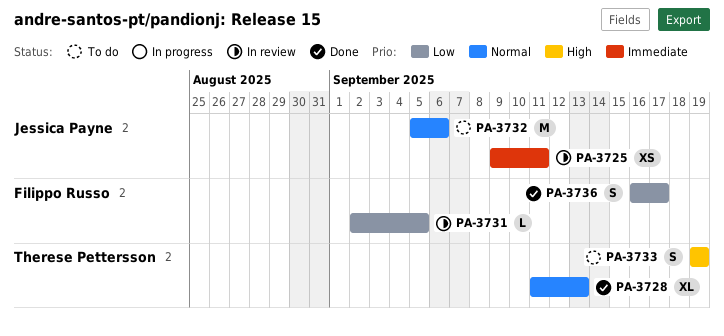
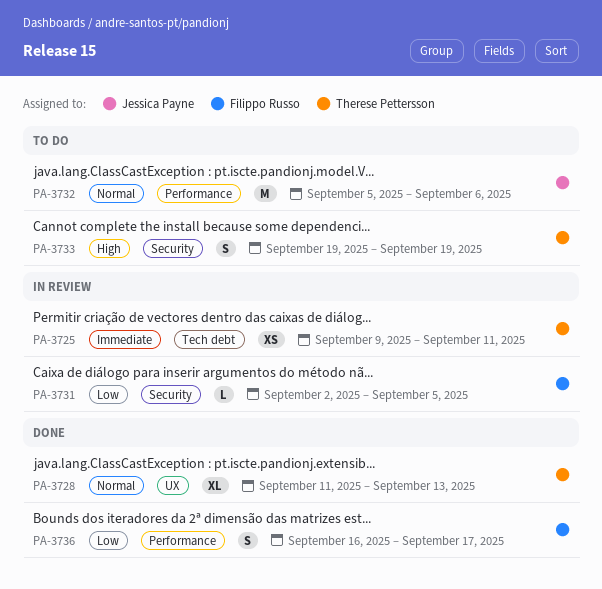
PA-3725, owner: Jessica Payne -> Therese Pettersson

